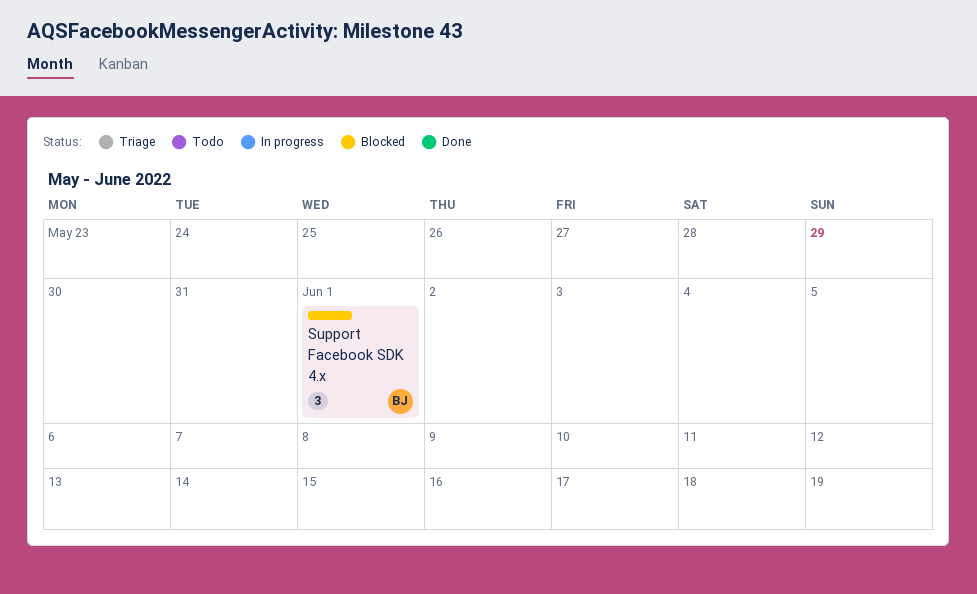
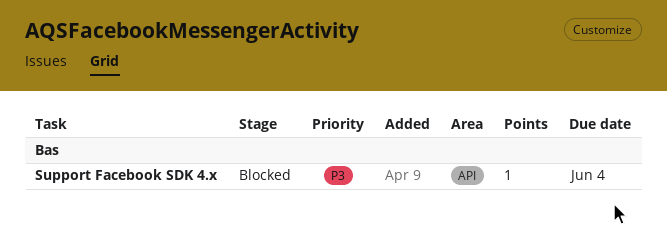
Support Facebook SDK 4.x, estimate: 3 -> 1
Support Facebook SDK 4.x, due: Jun 1 -> Jun 4

